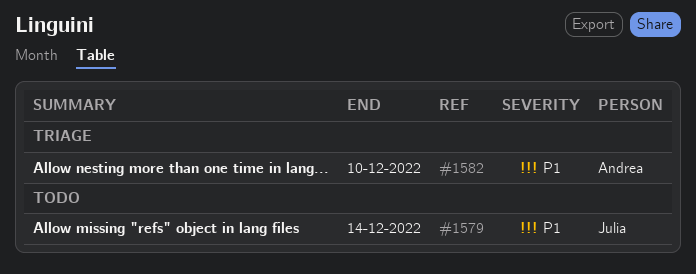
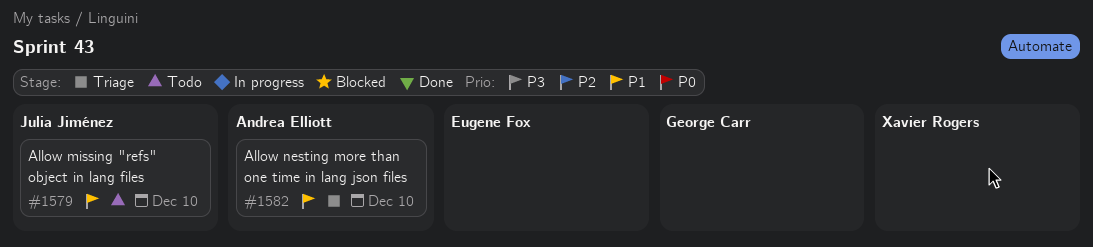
#1579, due: Dec 14 -> Dec 10

